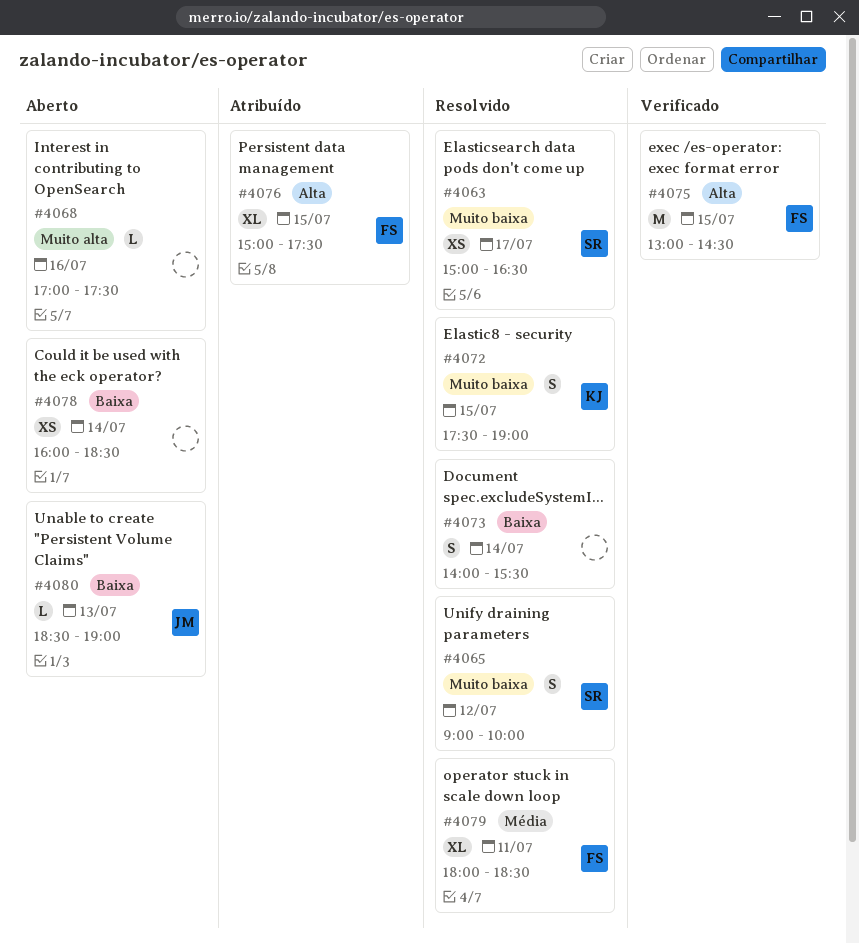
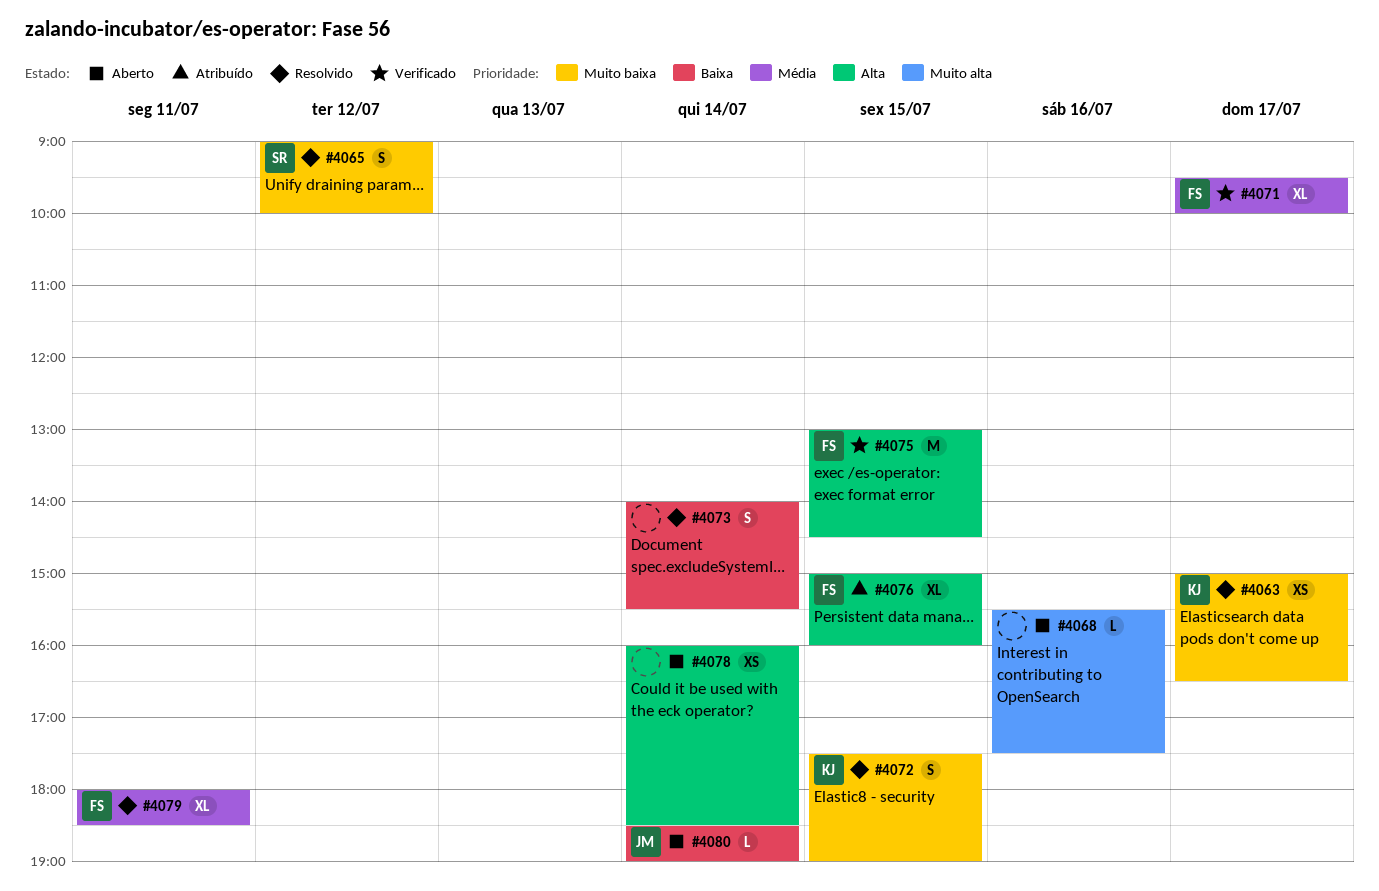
#4063, owner: SR -> KJ
#4068, begins: 17:00 -> 15:30
#4071: none -> present
#4076, ends: 17:30 -> 16:00
#4078, priority: Baixa -> Alta
#4080, day: Jul 13 -> Jul 14

